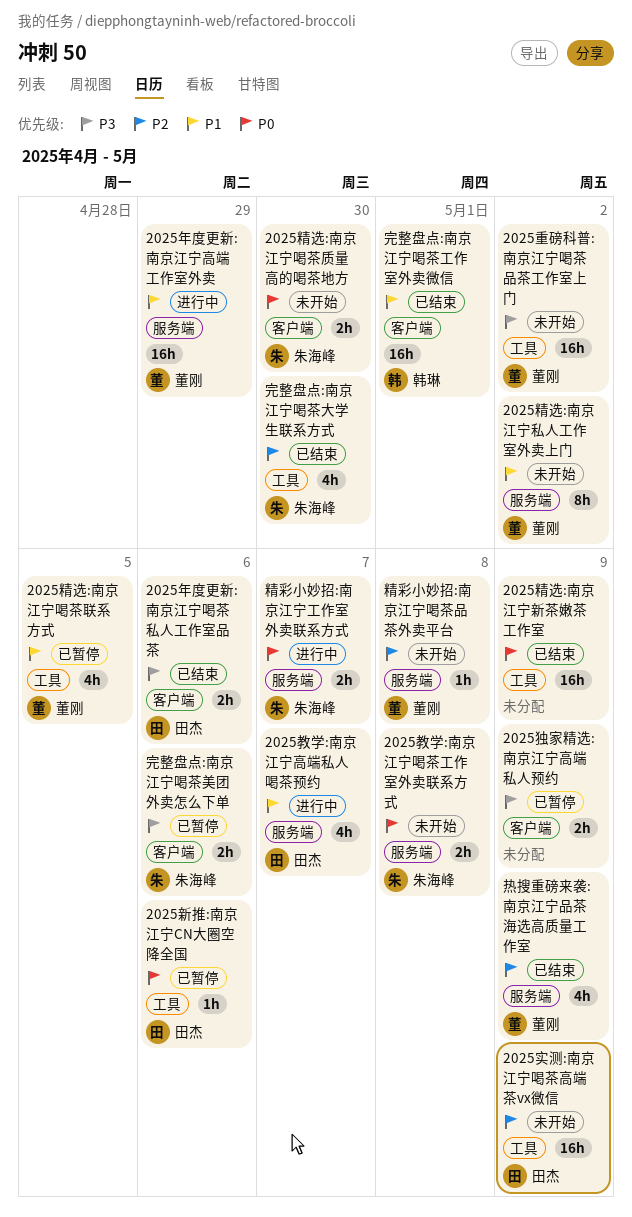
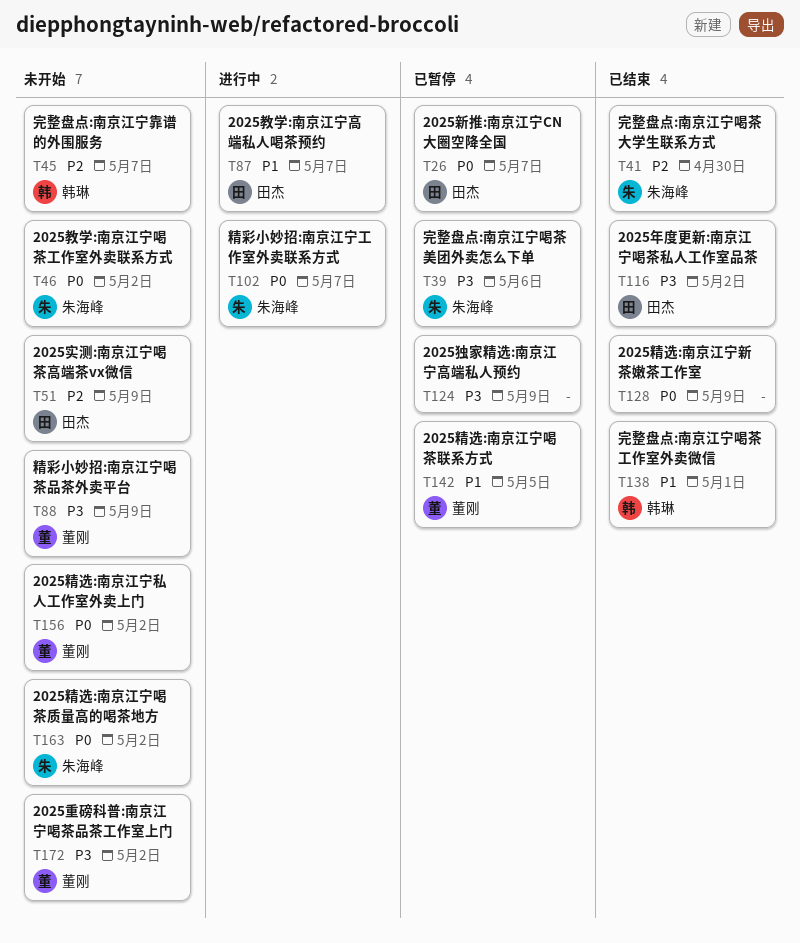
2025年度更新:南京江宁喝茶私人工作室品茶, due: May 6 -> May 2
2025年度更新:南京江宁高端工作室外卖: present -> none
2025教学:南京江宁喝茶工作室外卖联系方式, due: May 8 -> May 2
2025新推:南京江宁CN大圈空降全国, due: May 6 -> May 7
2025精选:南京江宁喝茶质量高的喝茶地方, due: Apr 30 -> May 2
2025精选:南京江宁私人工作室外卖上门, priority: P1 -> P0
完整盘点:南京江宁靠谱的外围服务: none -> present
热搜重磅来袭:南京江宁品茶海选高质量工作室: present -> none
精彩小妙招:南京江宁喝茶品茶外卖平台, priority: P2 -> P3
精彩小妙招:南京江宁喝茶品茶外卖平台, due: May 8 -> May 9

